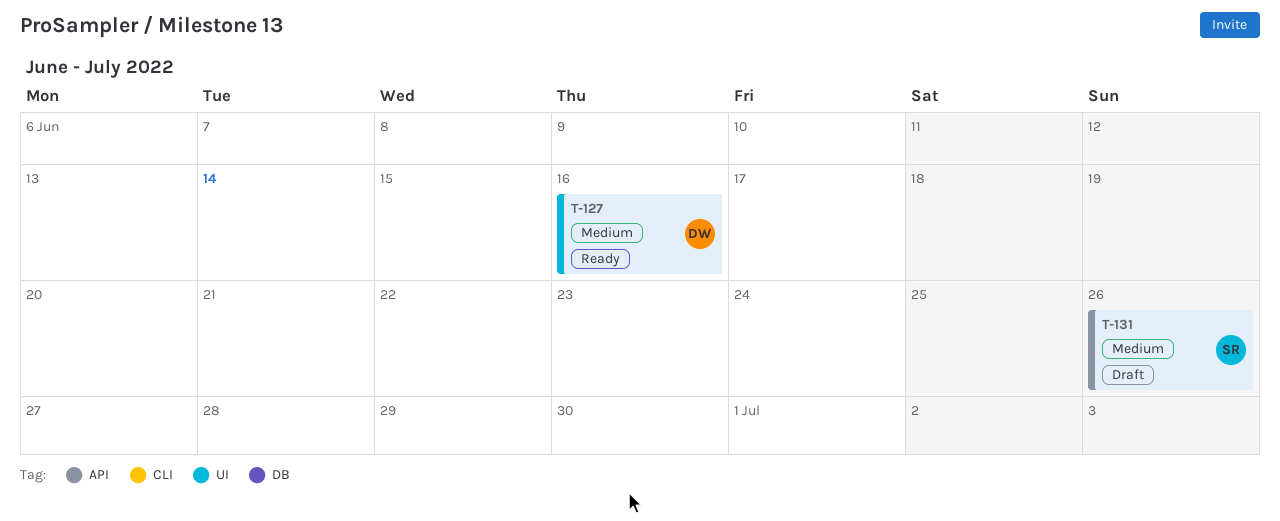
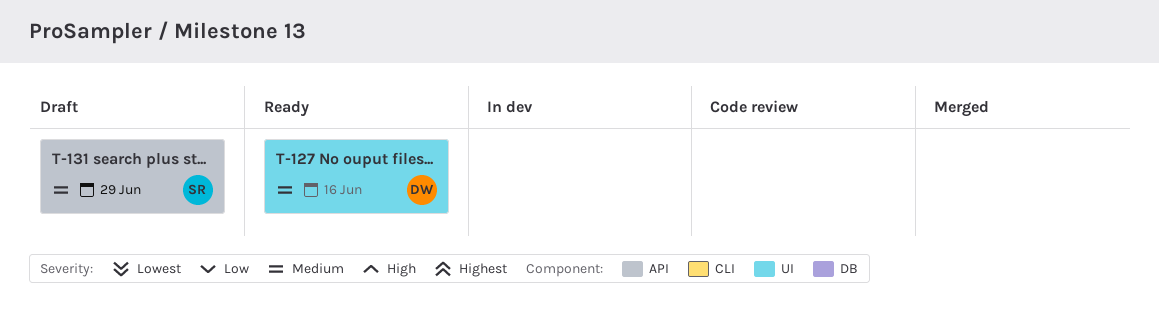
T-131, due: Jun 26 -> Jun 29

